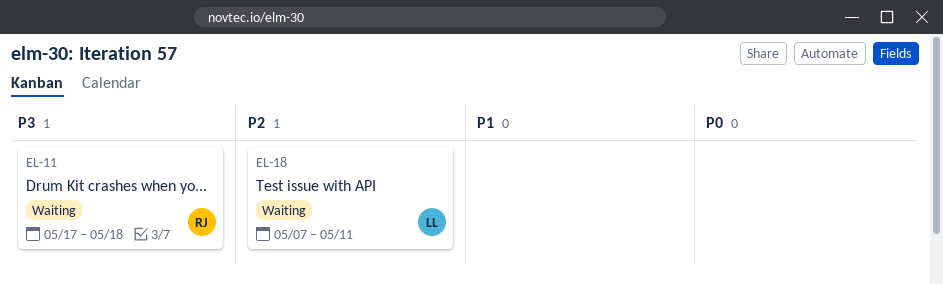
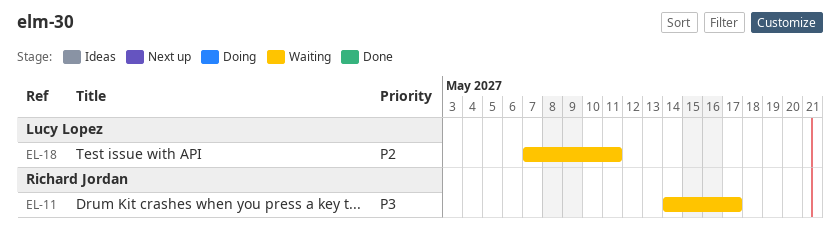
EL-11, start: May 17 -> May 14
EL-11, due: May 18 -> May 17

